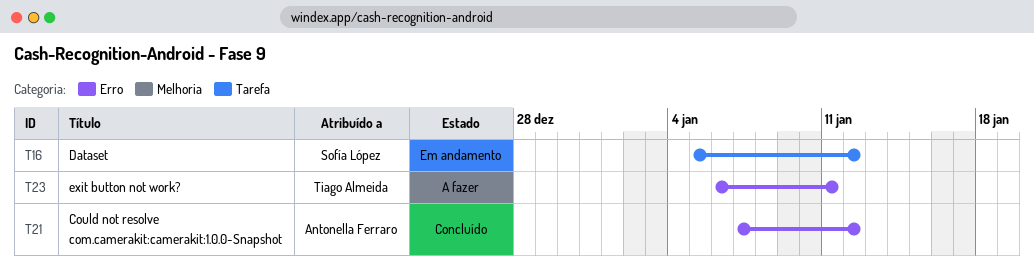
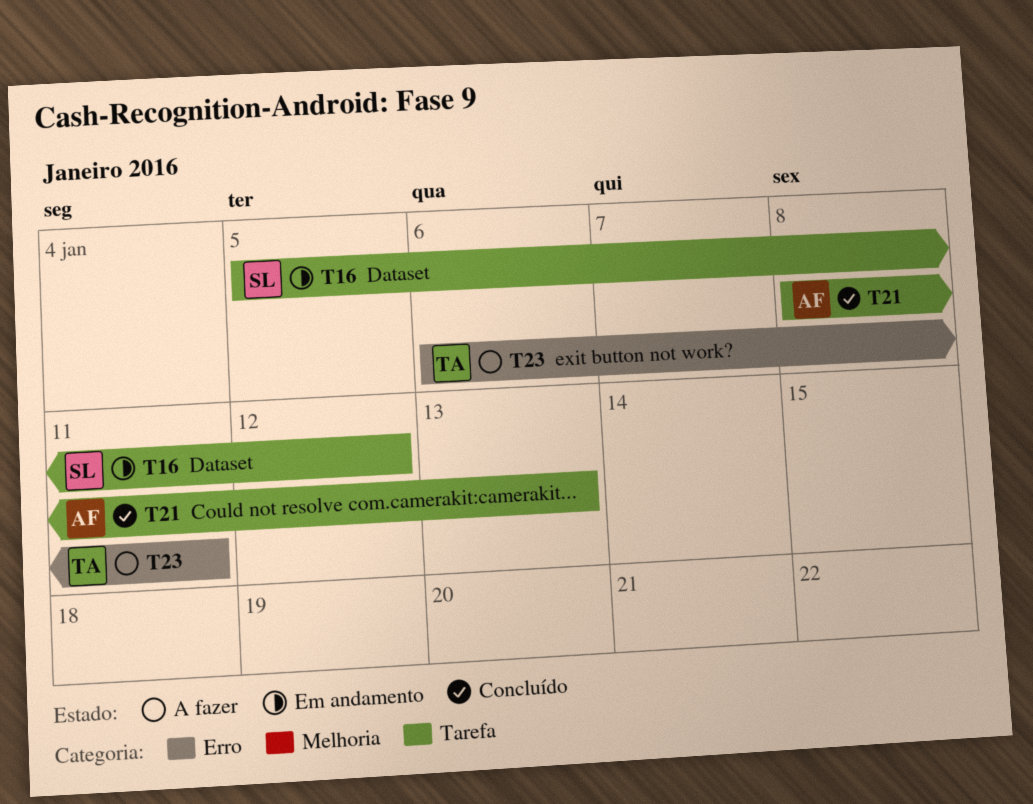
T21, label: Erro -> Tarefa
T21, start: Jan 7 -> Jan 8
T21, due: Jan 12 -> Jan 13

